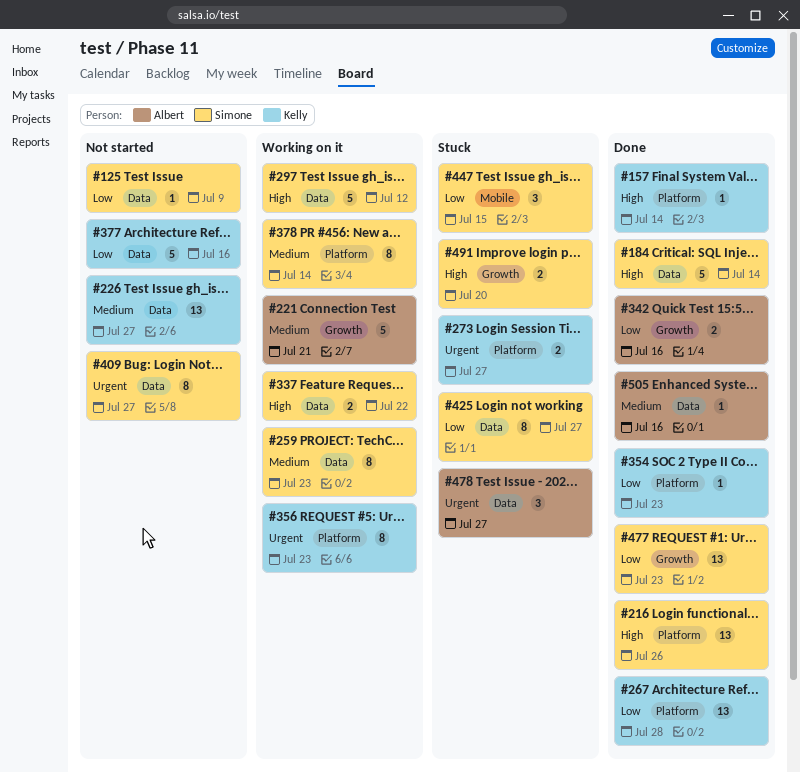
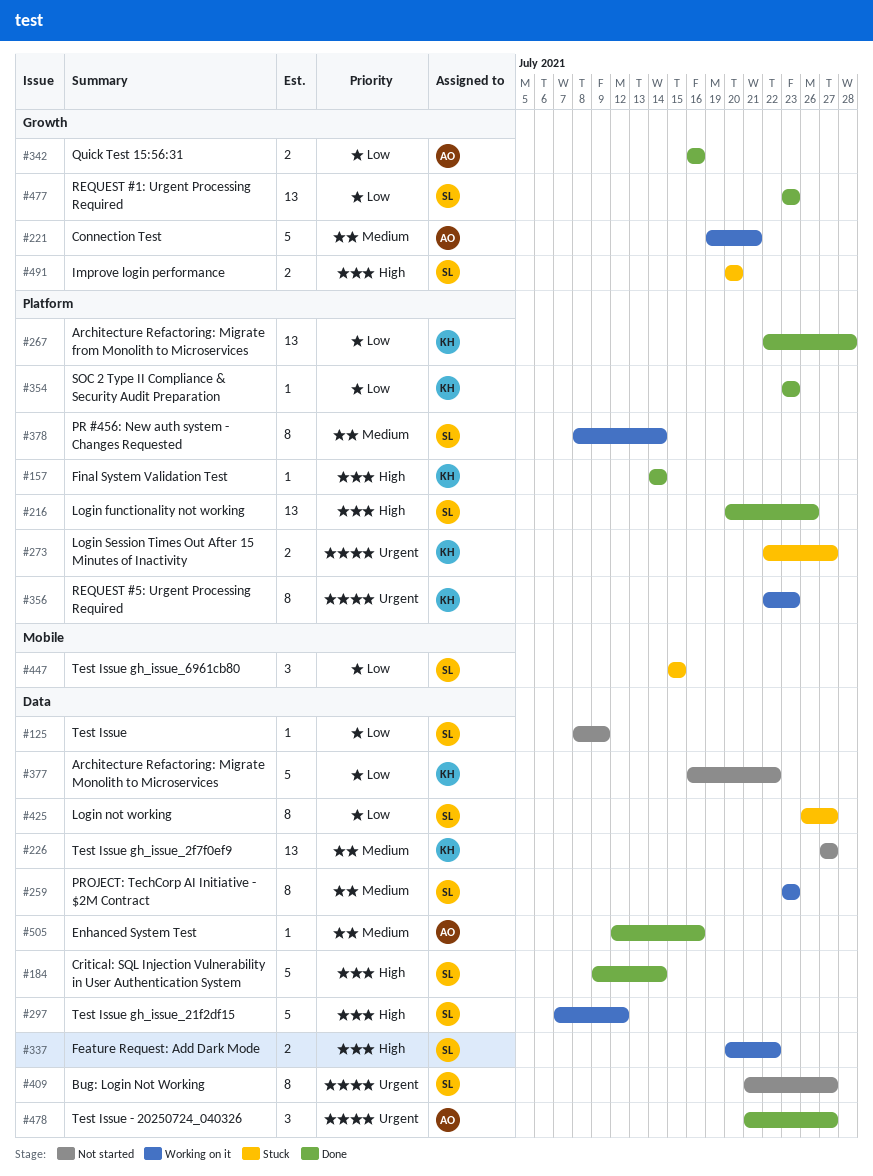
#377, due: Jul 16 -> Jul 22
#478, status: Stuck -> Done

